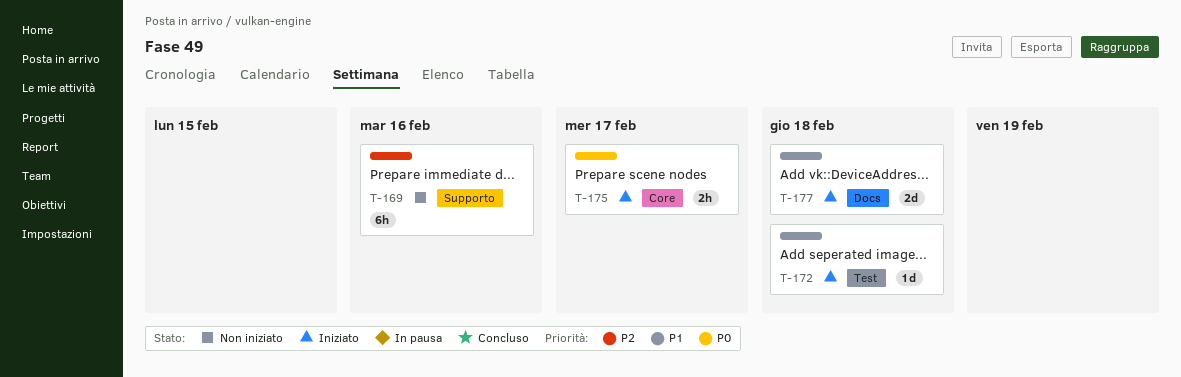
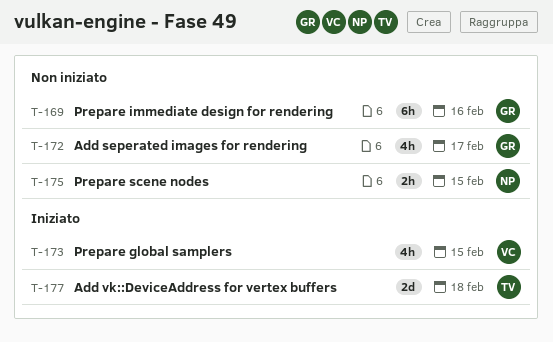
T-172, status: Iniziato -> Non iniziato
T-172, estimate: 1d -> 4h
T-172, due: Feb 18 -> Feb 17
T-173: none -> present
T-175, status: Iniziato -> Non iniziato
T-175, due: Feb 17 -> Feb 15

